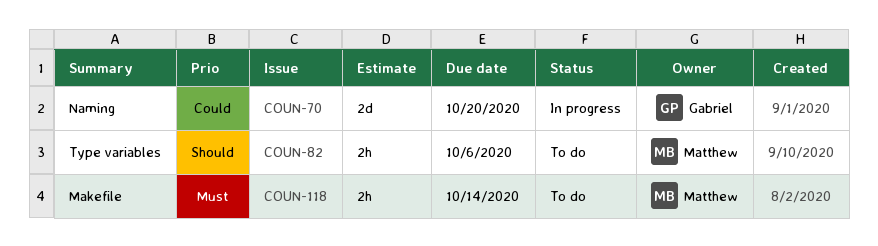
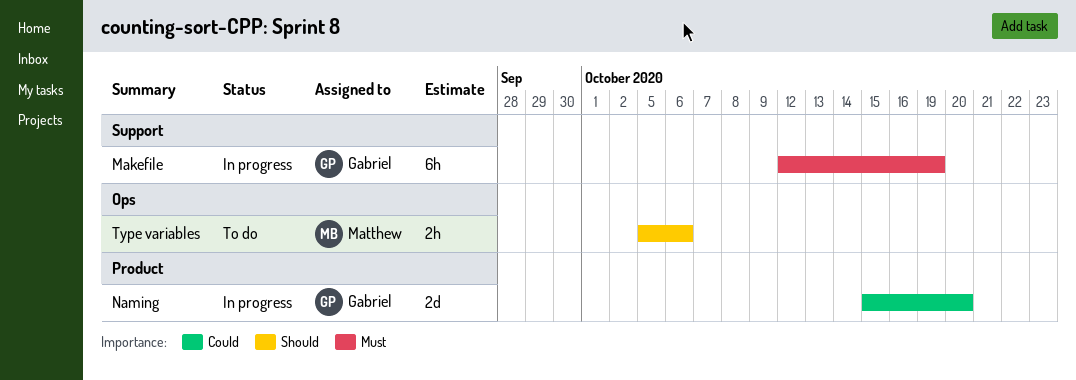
Makefile, status: To do -> In progress
Makefile, owner: Matthew -> Gabriel
Makefile, estimate: 2h -> 6h
Makefile, due: Oct 14 -> Oct 19

